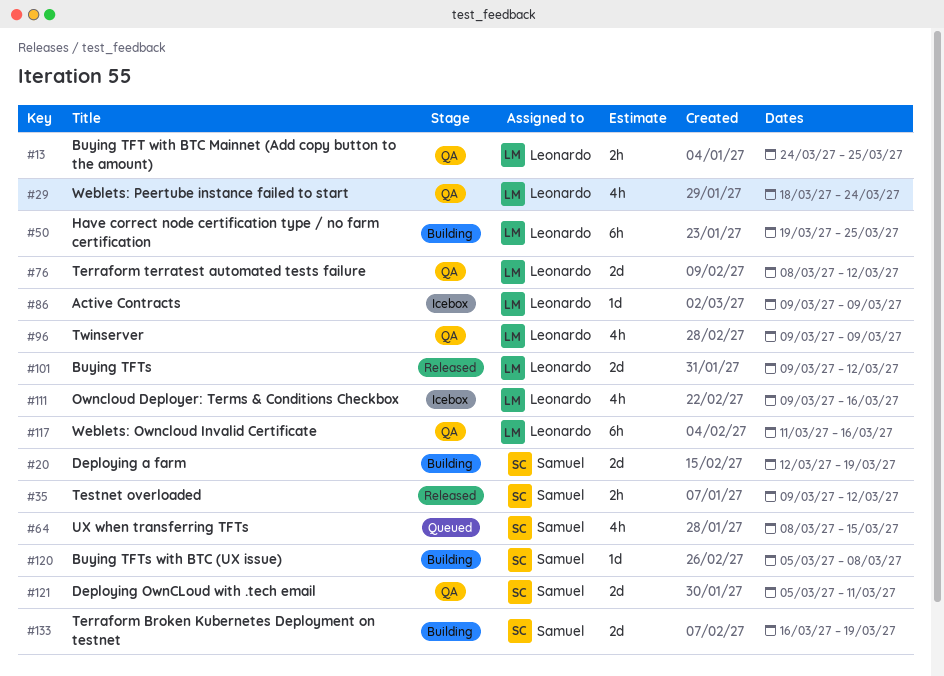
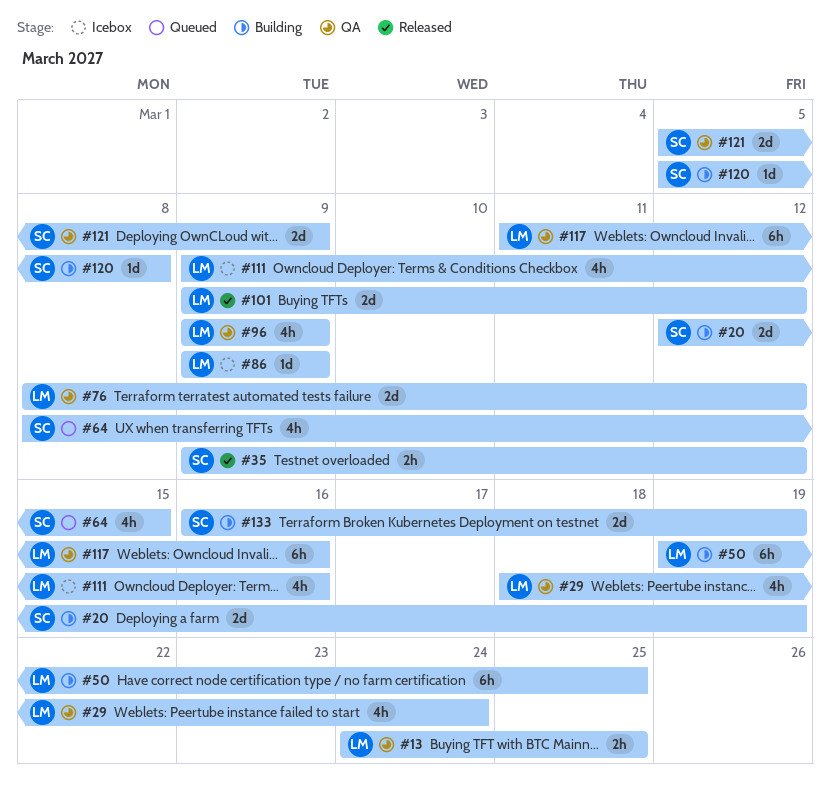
#121, due: Mar 11 -> Mar 9

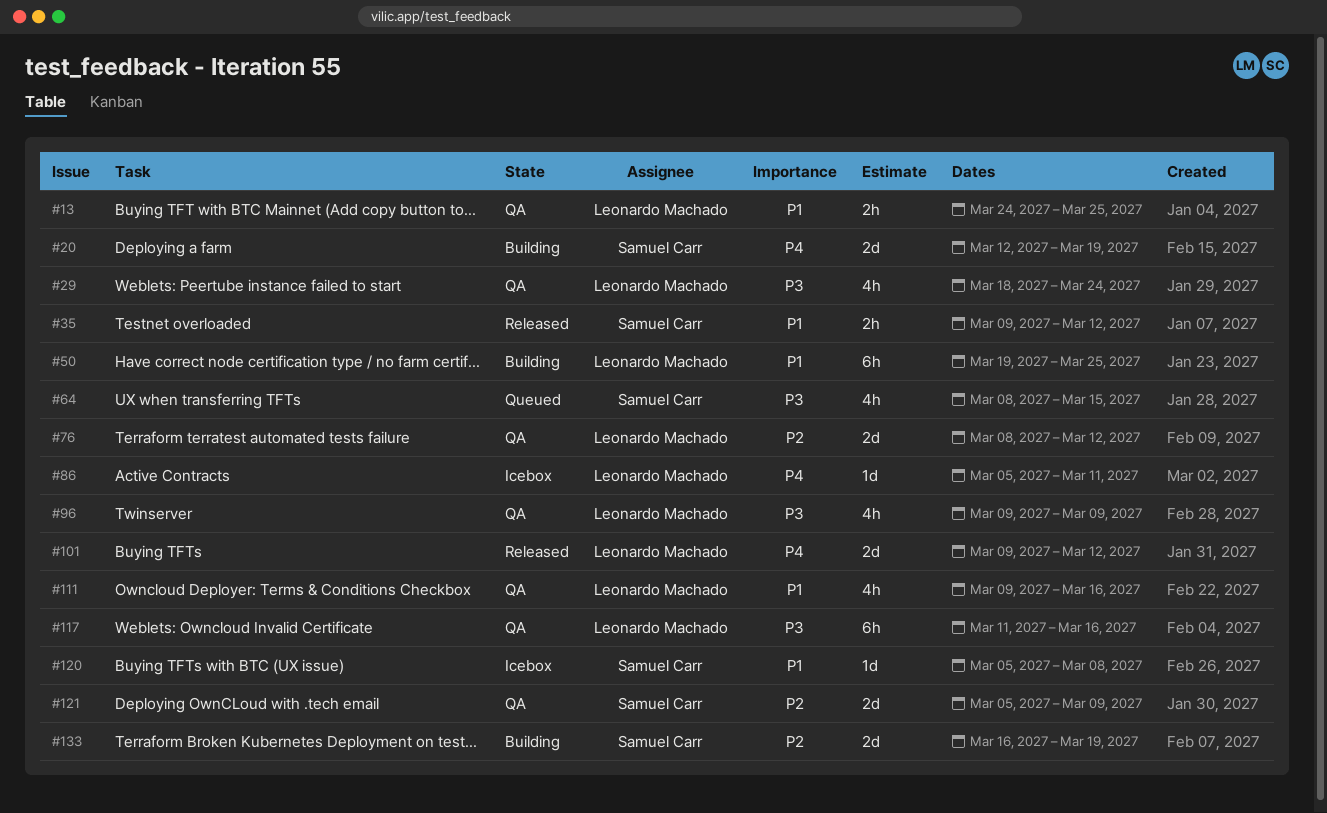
#86, start: Mar 9 -> Mar 5
#86, due: Mar 9 -> Mar 11
#111, status: Icebox -> QA
#120, status: Building -> Icebox

